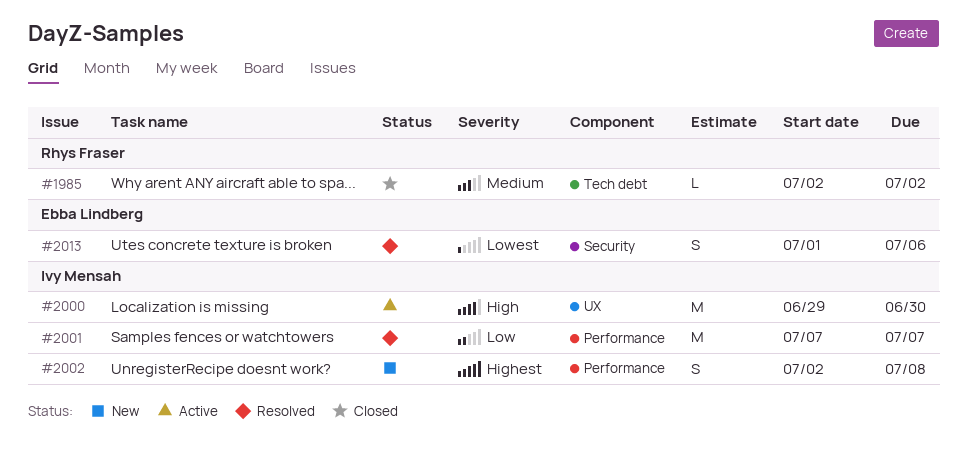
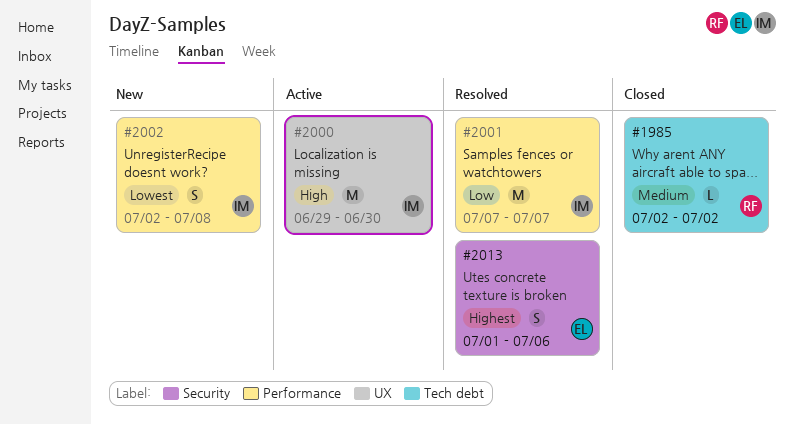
#2002, priority: Highest -> Lowest
#2013, priority: Lowest -> Highest

